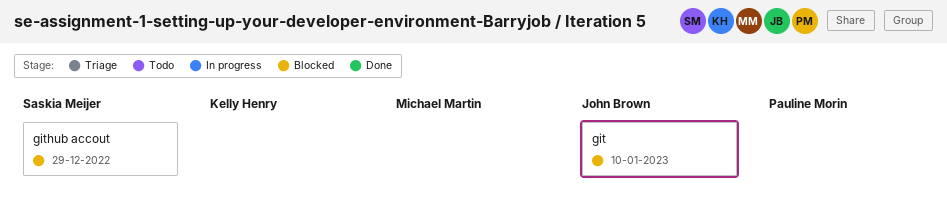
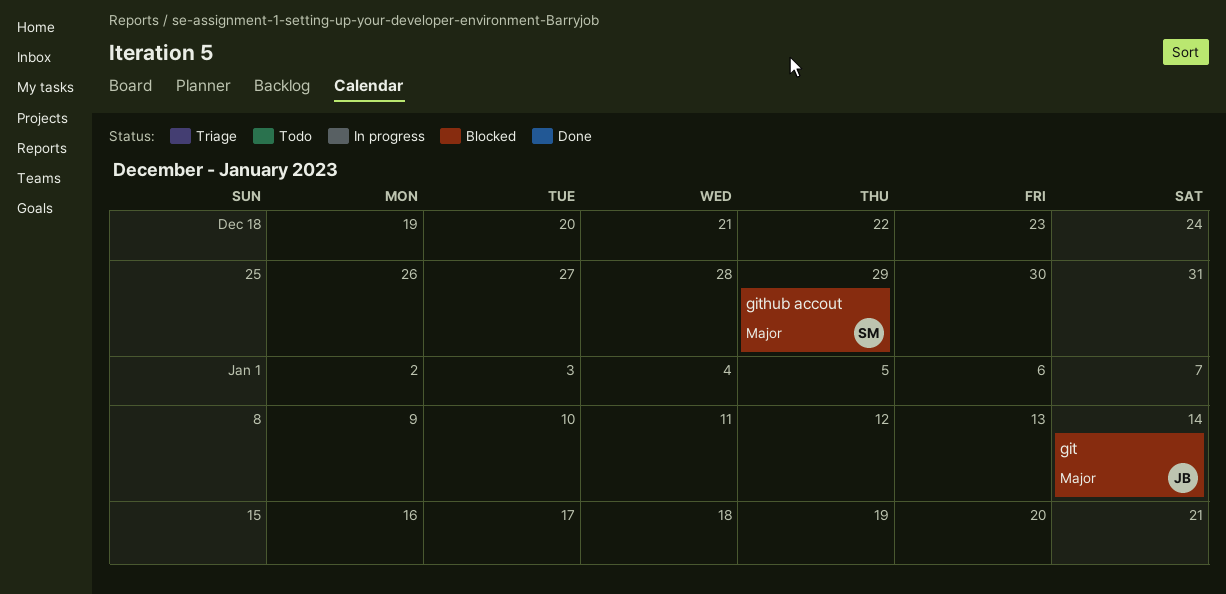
git, due: Jan 10 -> Jan 14

